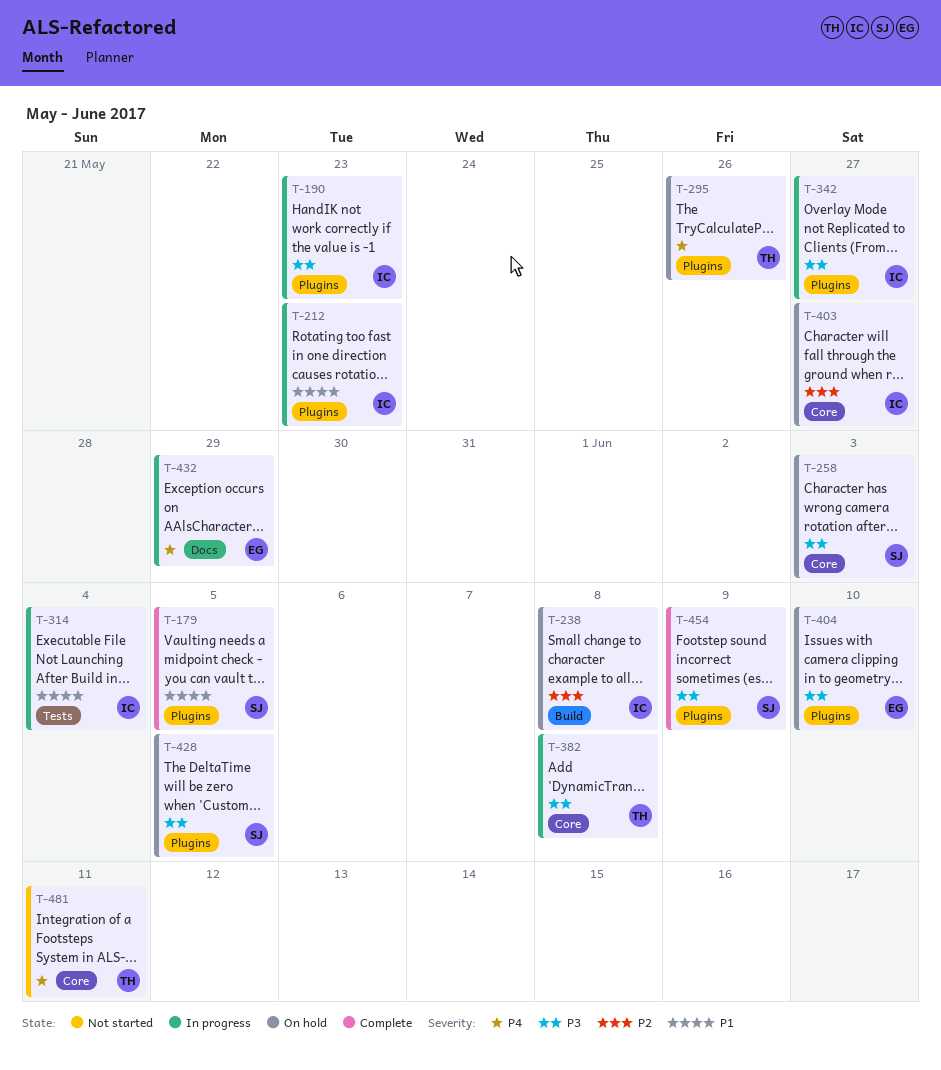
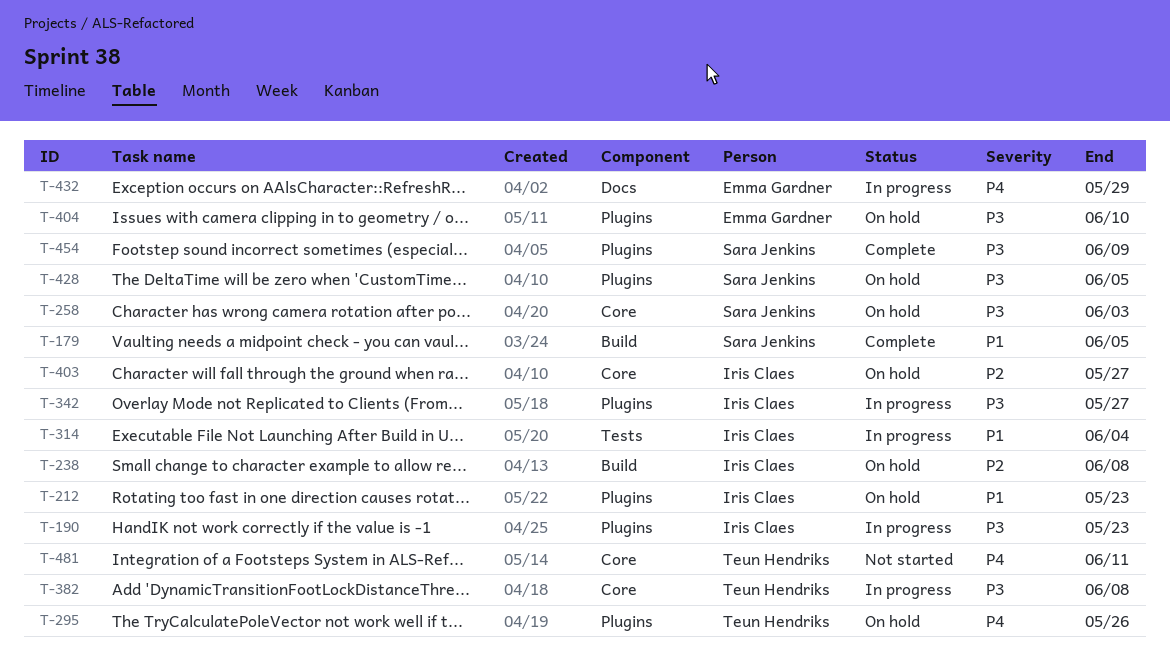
T-179, label: Plugins -> Build
T-212, status: In progress -> On hold

